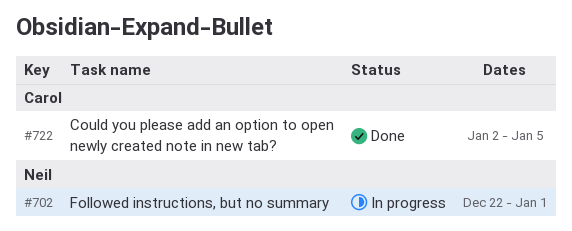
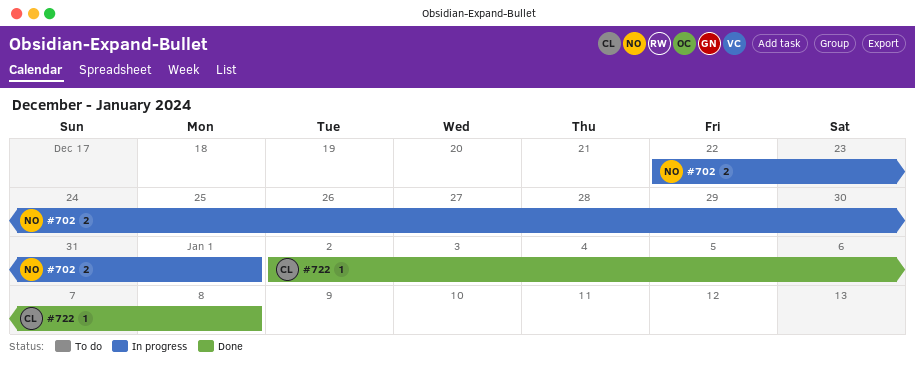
#722, due: Jan 5 -> Jan 8

